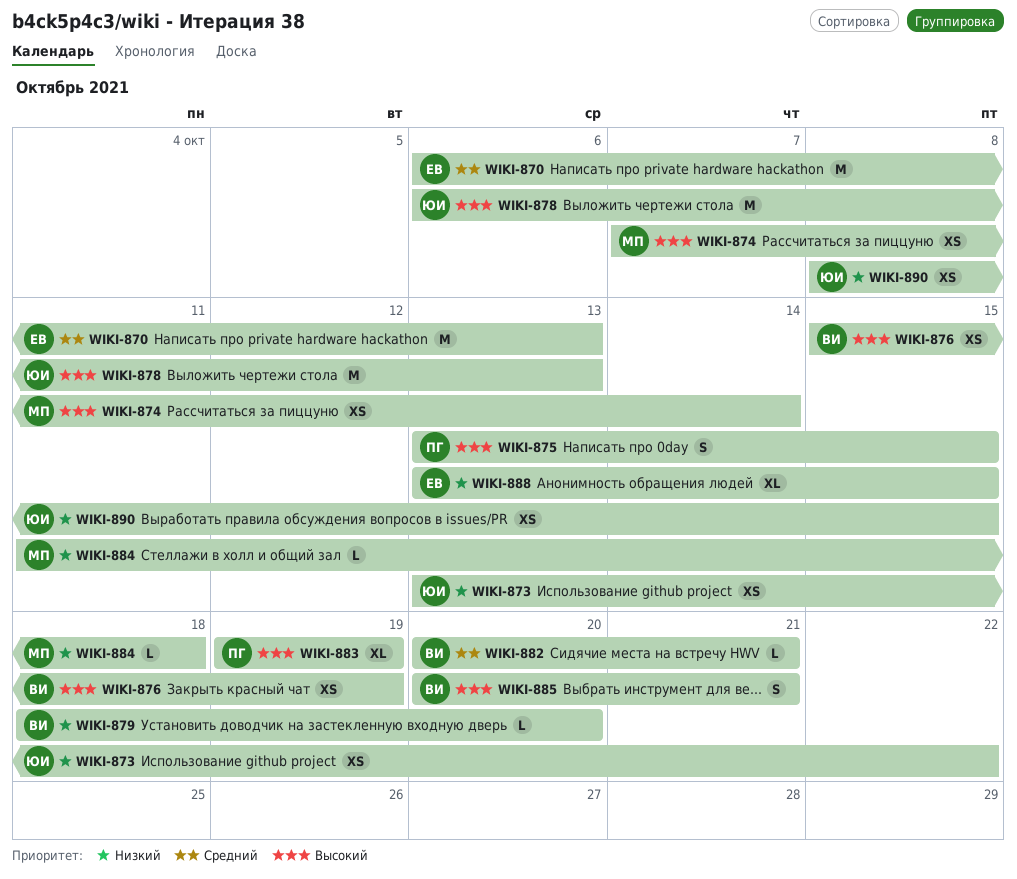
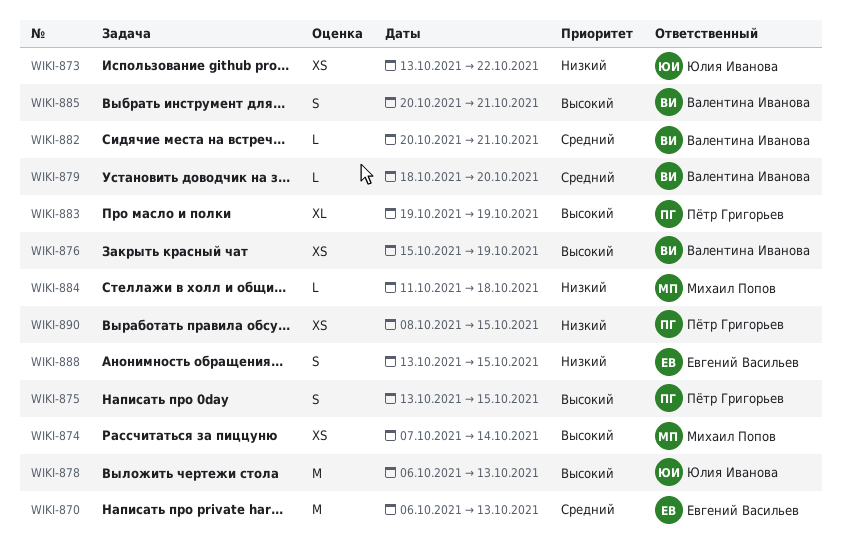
WIKI-879, priority: Низкий -> Средний
WIKI-888, estimate: XL -> S
WIKI-890, owner: Юлия Иванова -> Пётр Григорьев

